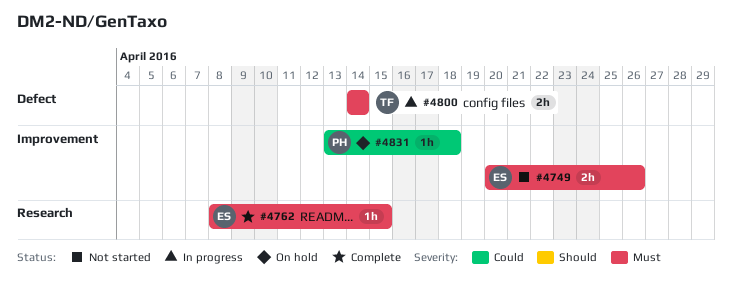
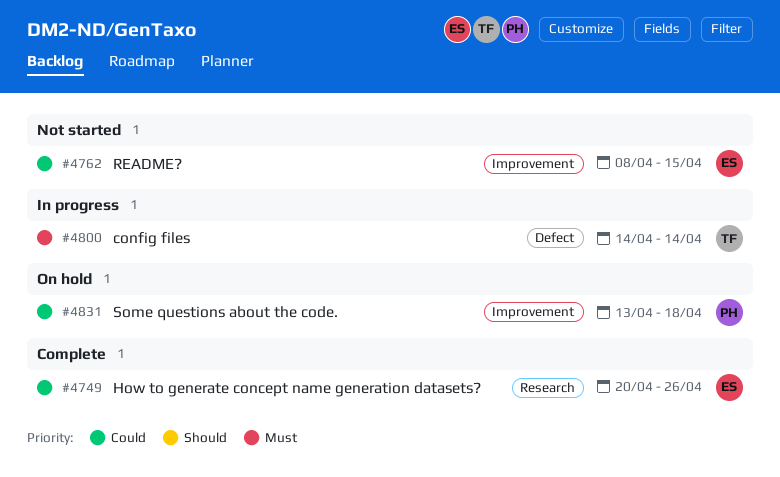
#4749, status: Not started -> Complete
#4749, priority: Must -> Could
#4749, label: Improvement -> Research
#4762, status: Complete -> Not started
#4762, priority: Must -> Could
#4762, label: Research -> Improvement

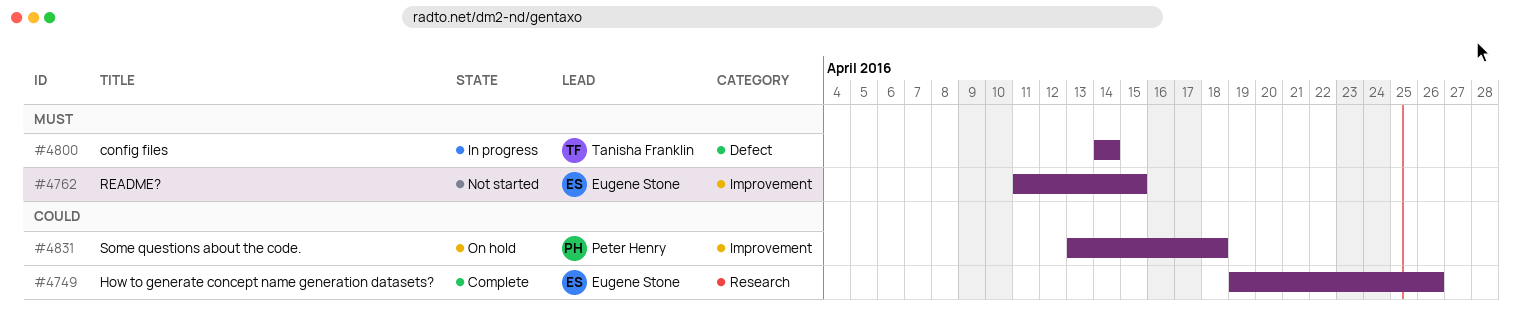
#4749, start: Apr 20 -> Apr 19
#4762, priority: Could -> Must
#4762, start: Apr 8 -> Apr 11

